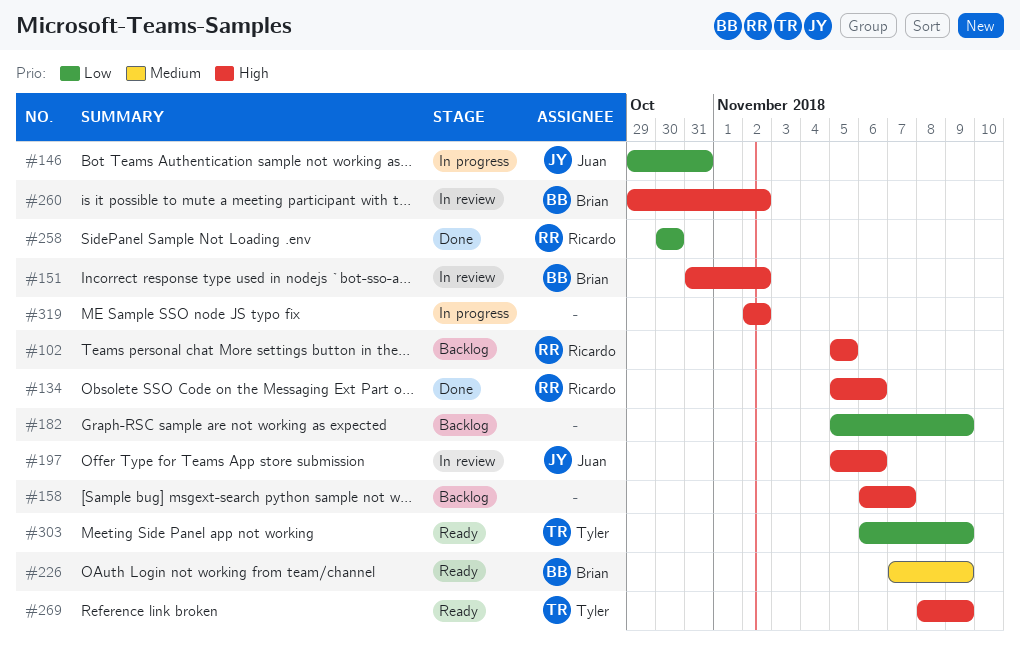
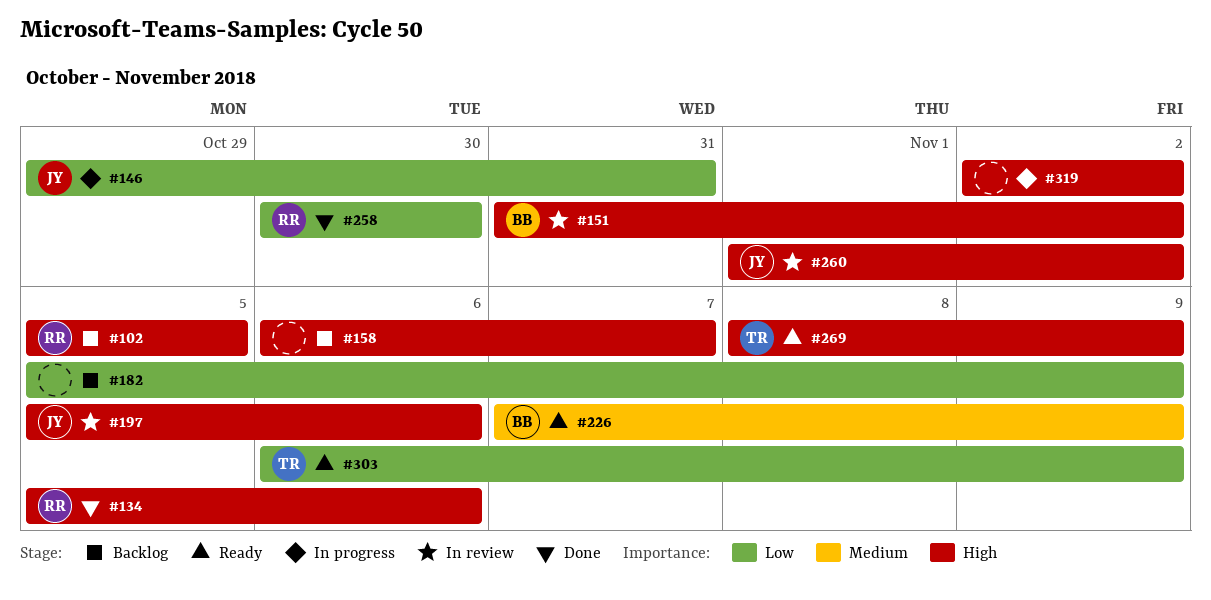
#260, owner: Brian -> Juan
#260, start: Oct 29 -> Nov 1

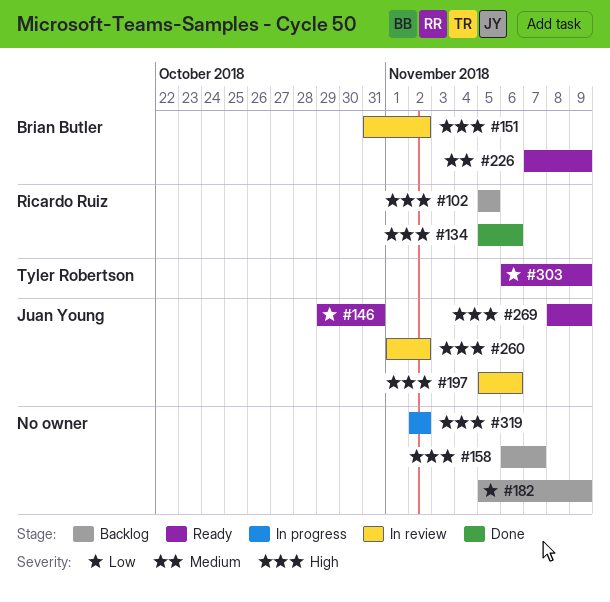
#146, status: In progress -> Ready
#258: present -> none
#269, owner: Tyler Robertson -> Juan Young

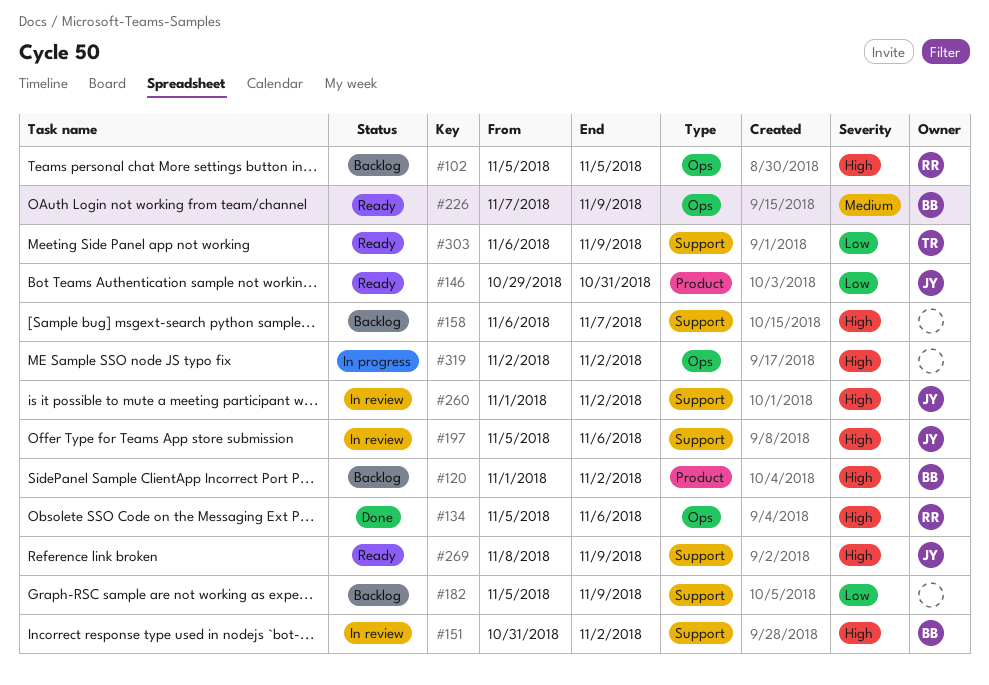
#120: none -> present

